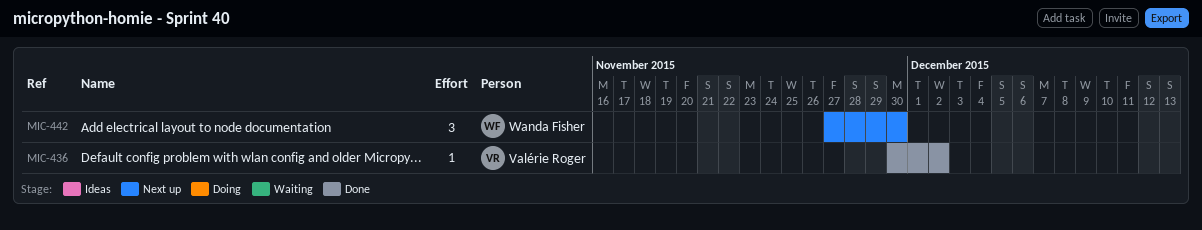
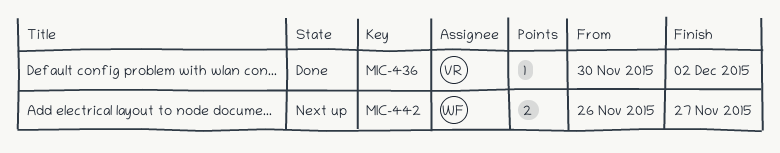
MIC-442, estimate: 3 -> 2
MIC-442, start: Nov 27 -> Nov 26
MIC-442, due: Nov 30 -> Nov 27

